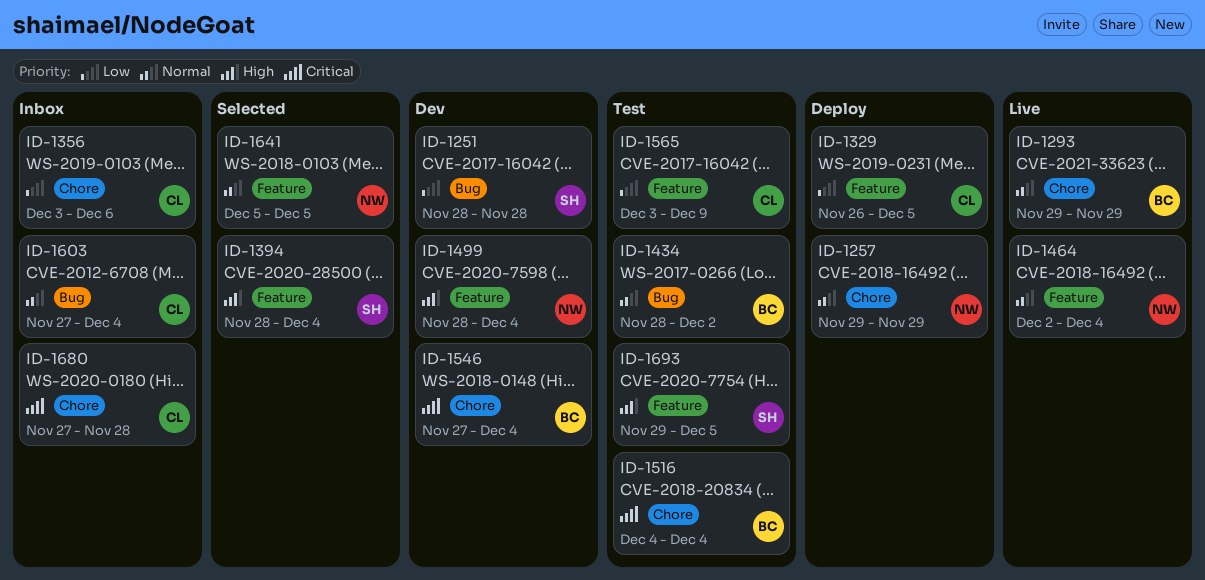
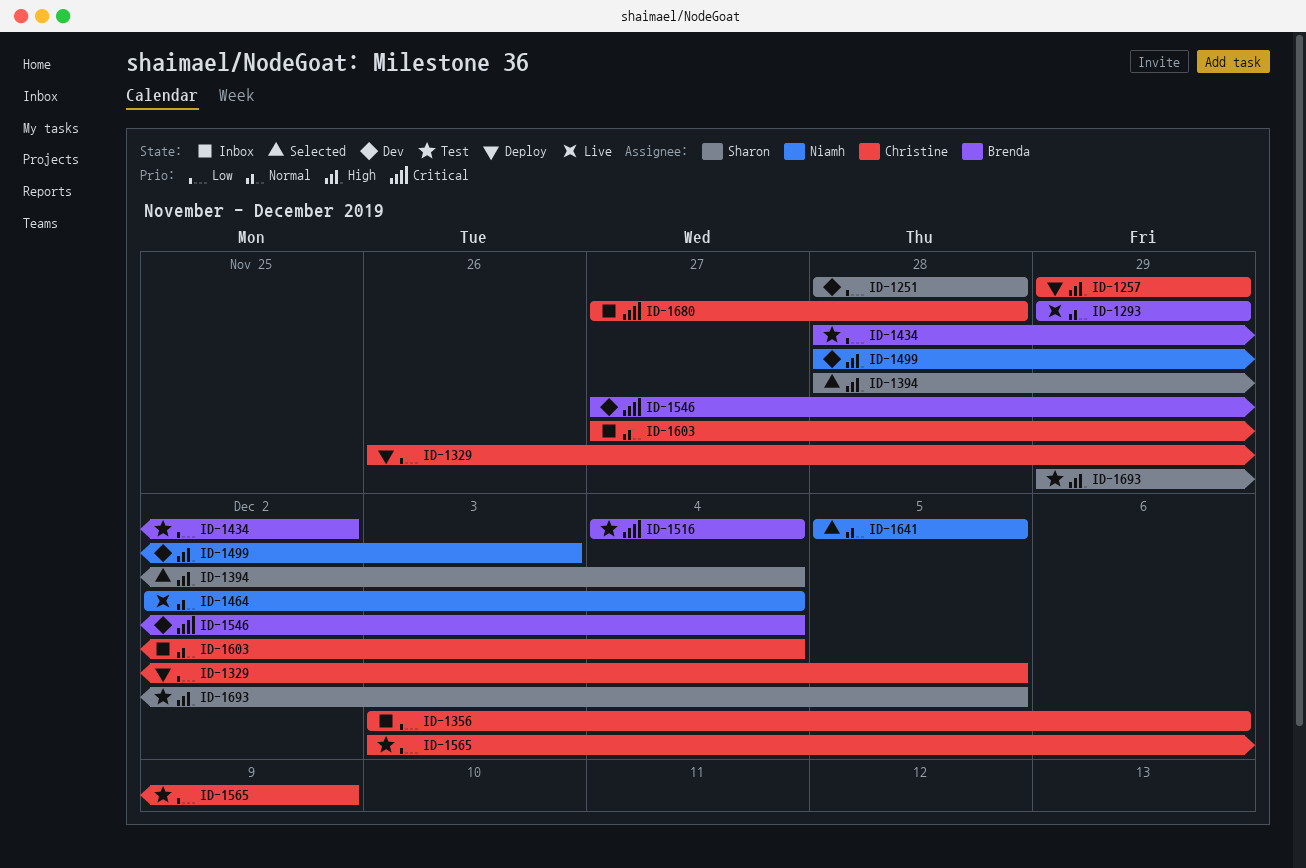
ID-1257, owner: Niamh -> Christine
ID-1257, priority: Normal -> High
ID-1434, priority: Normal -> Low
ID-1499, due: Dec 4 -> Dec 3

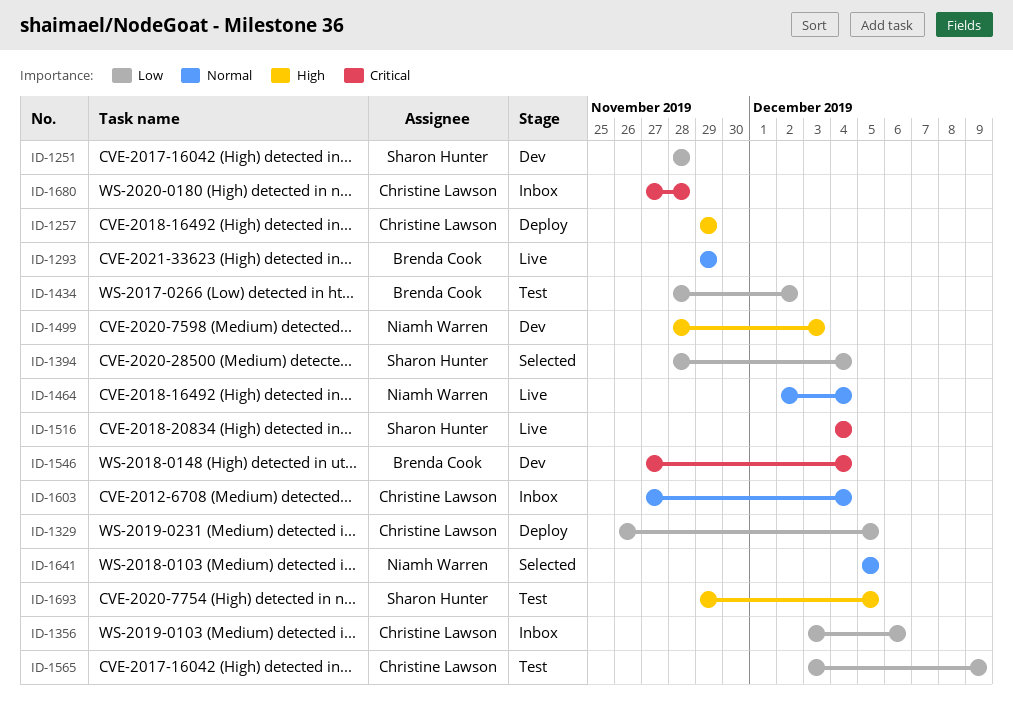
ID-1394, priority: High -> Low
ID-1516, status: Test -> Live
ID-1516, owner: Brenda Cook -> Sharon Hunter

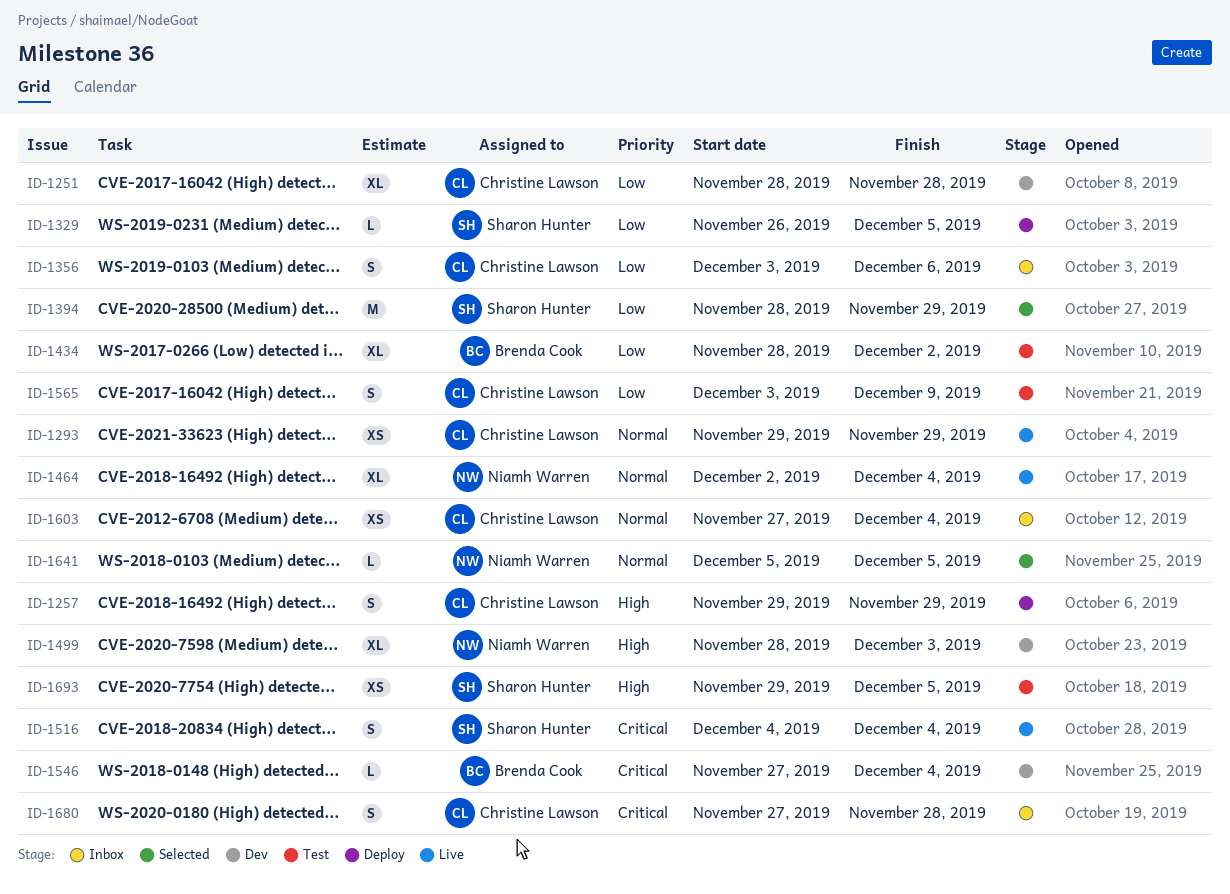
ID-1251, owner: Sharon Hunter -> Christine Lawson
ID-1293, owner: Brenda Cook -> Christine Lawson
ID-1329, owner: Christine Lawson -> Sharon Hunter
ID-1394, due: Dec 4 -> Nov 29

